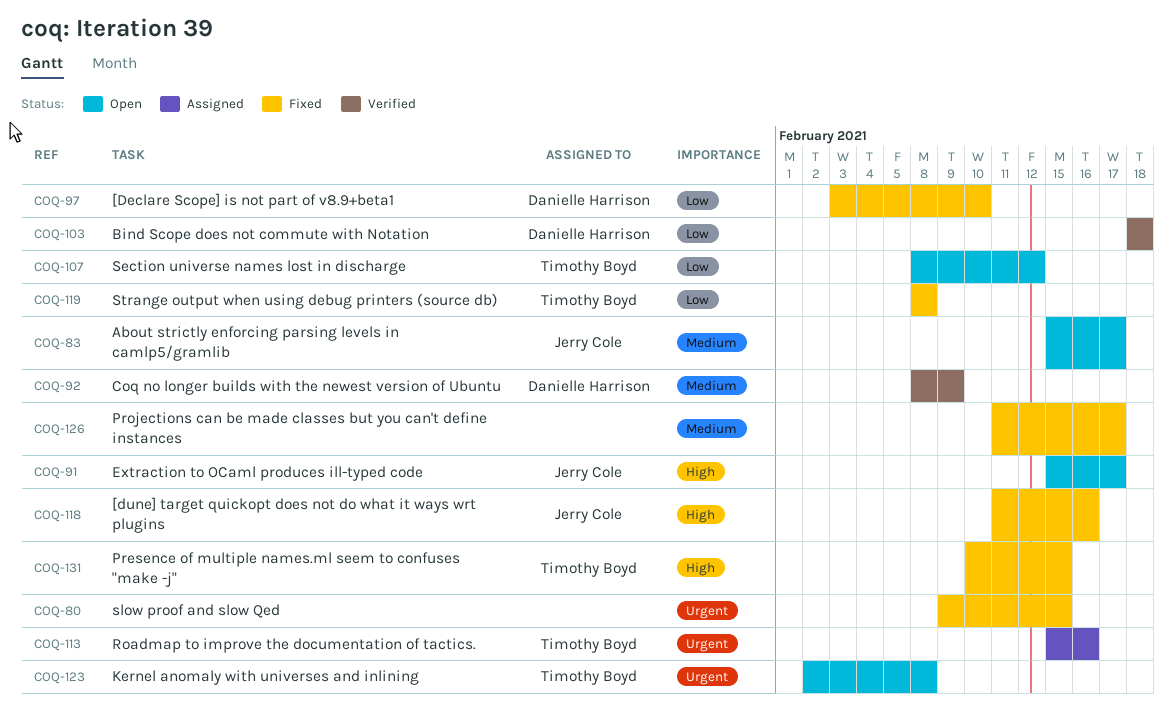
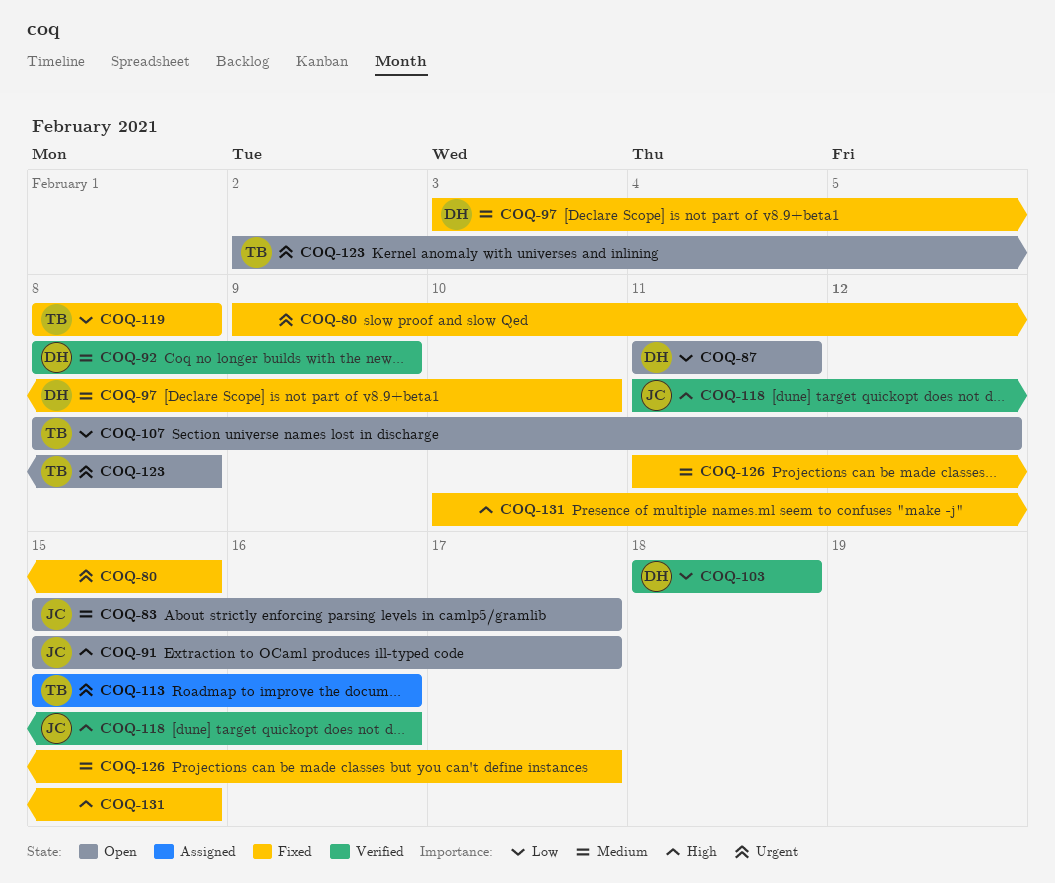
COQ-87: none -> present
COQ-97, priority: Low -> Medium
COQ-118, status: Fixed -> Verified
COQ-131, owner: Timothy Boyd -> none

